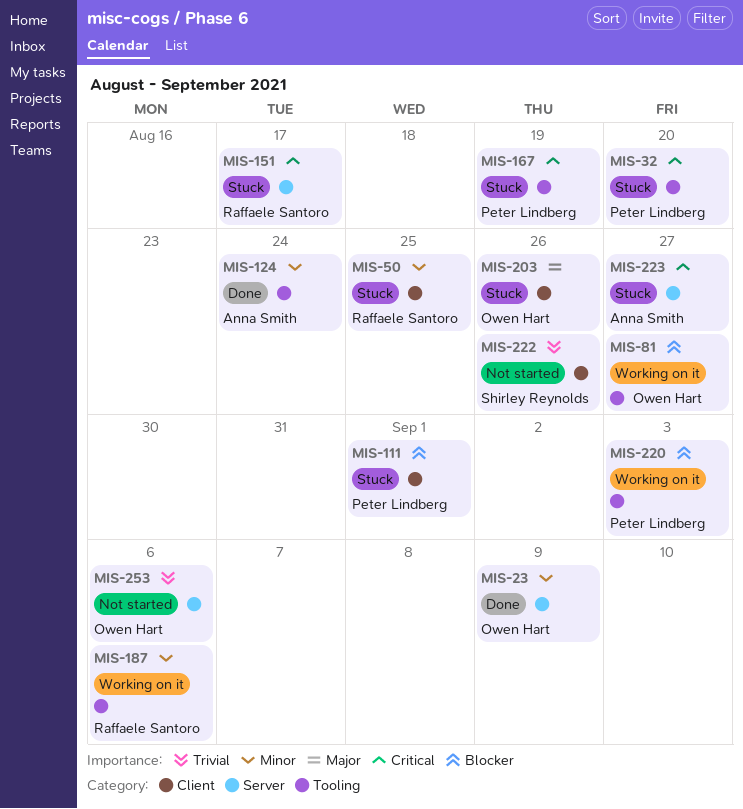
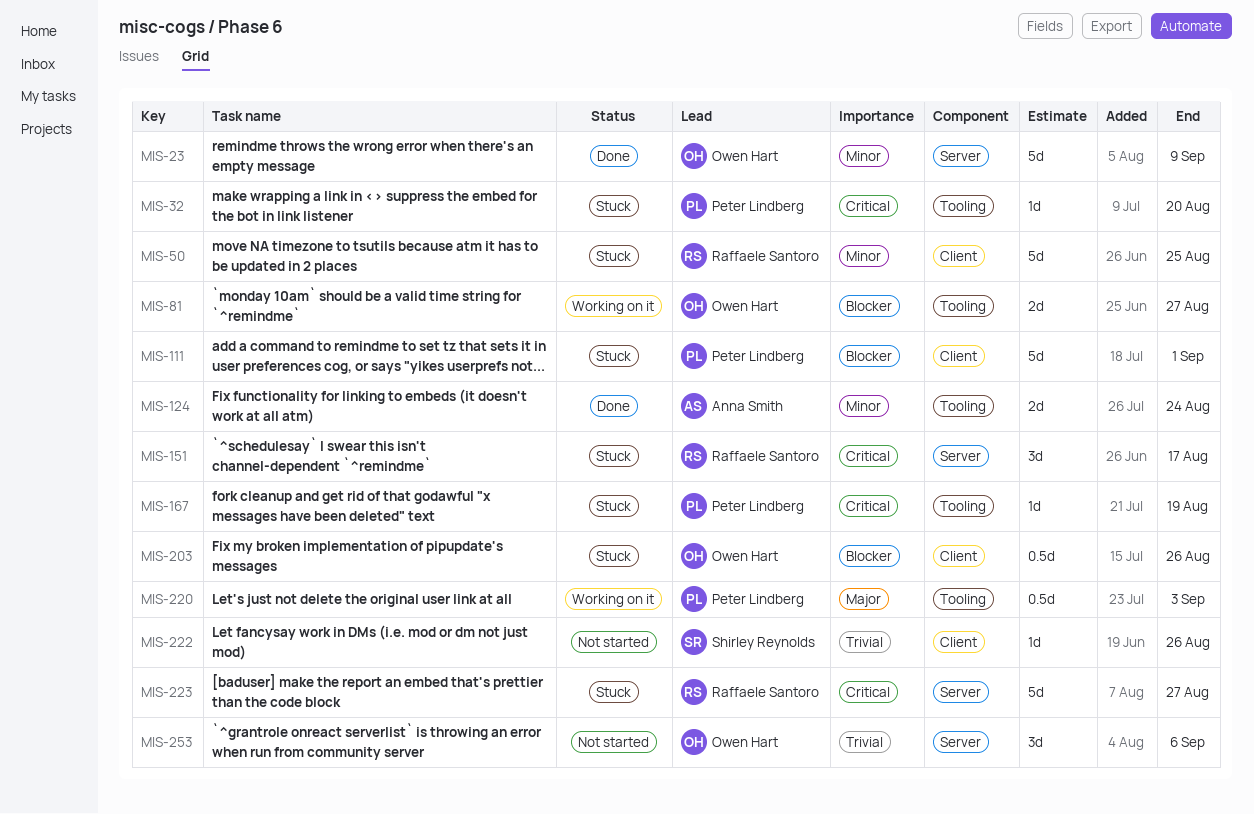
MIS-187: present -> none
MIS-203, priority: Major -> Blocker
MIS-220, priority: Blocker -> Major
MIS-223, owner: Anna Smith -> Raffaele Santoro

